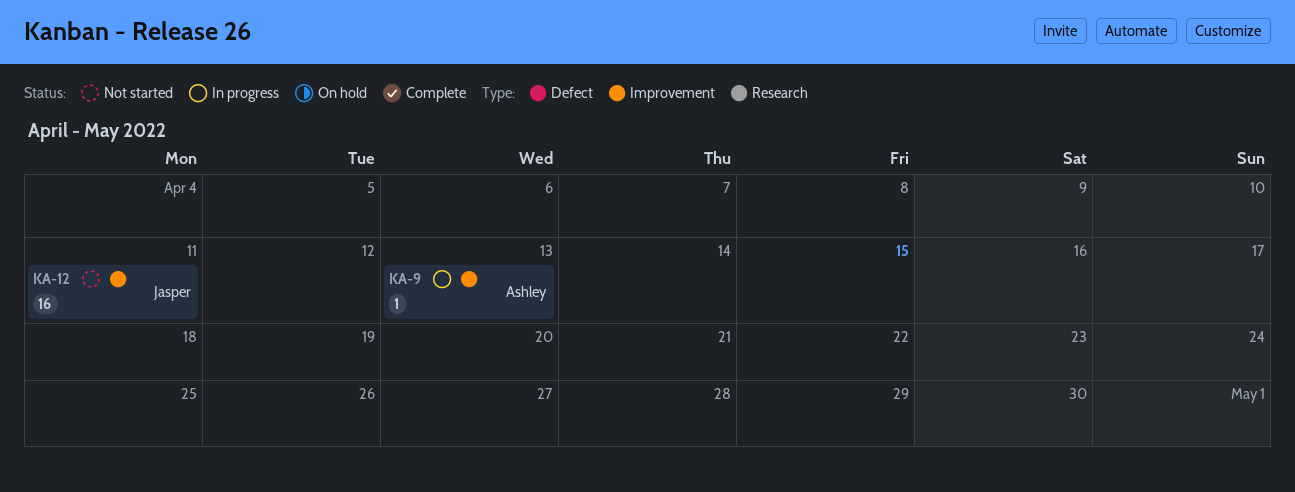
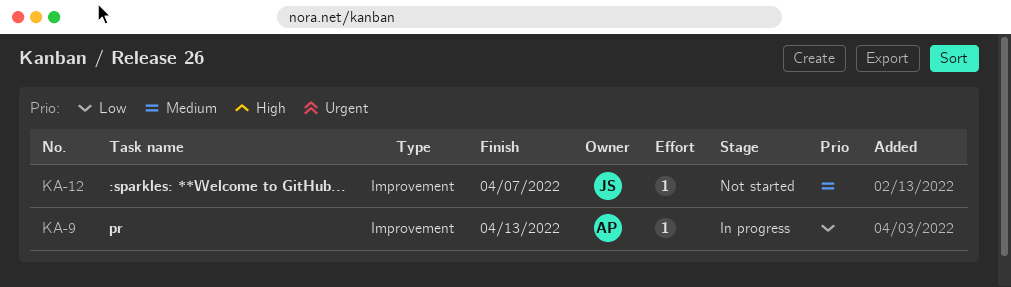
KA-12, estimate: 16 -> 1
KA-12, due: Apr 11 -> Apr 7

